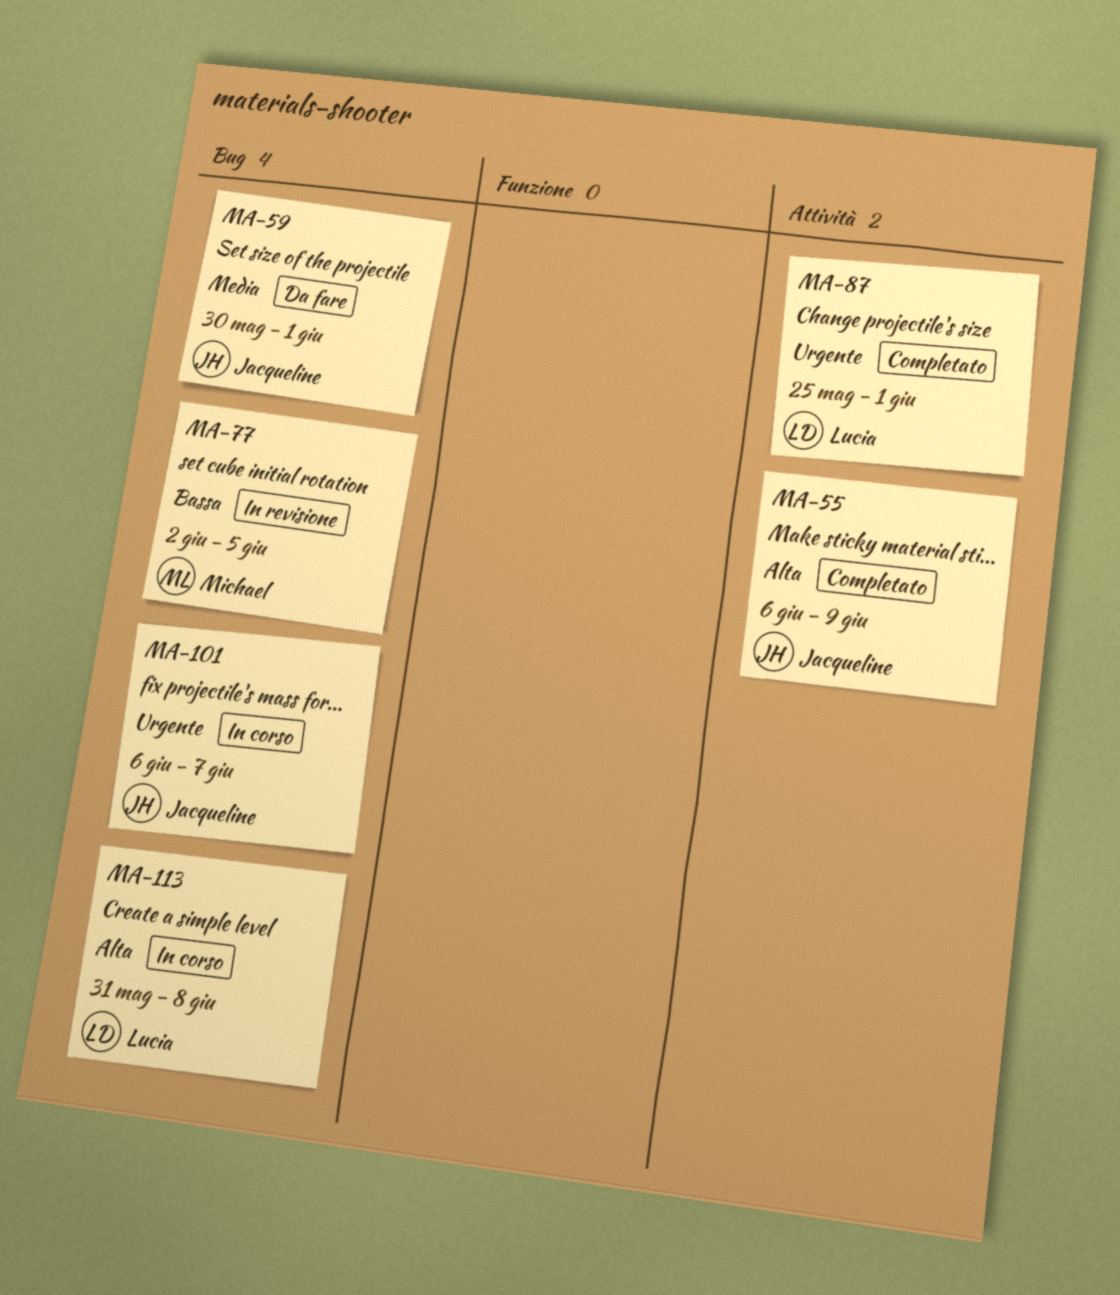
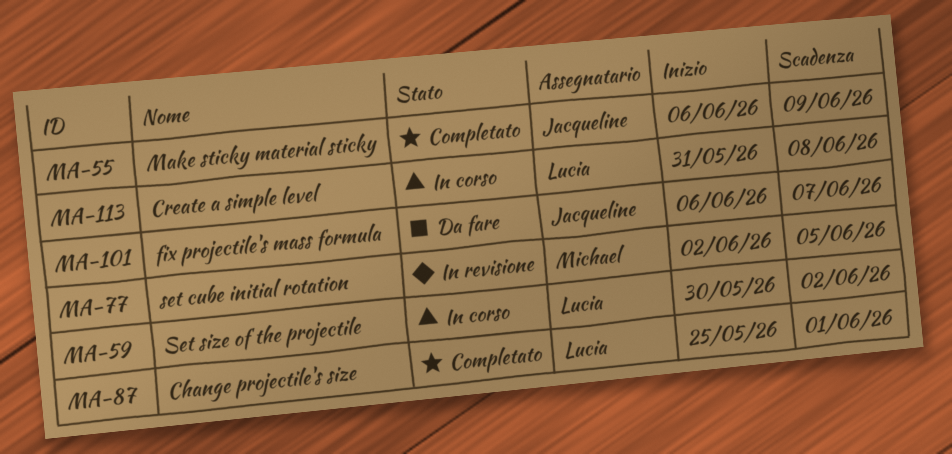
MA-59, status: Da fare -> In corso
MA-59, owner: Jacqueline -> Lucia
MA-59, due: Jun 1 -> Jun 2
MA-101, status: In corso -> Da fare

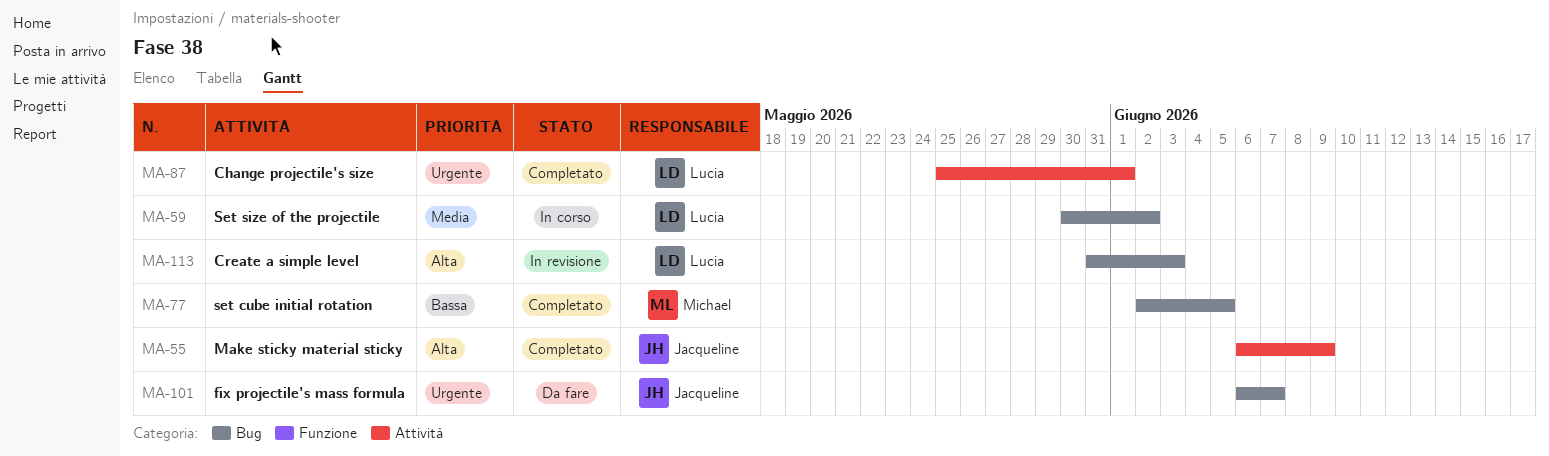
MA-77, status: In revisione -> Completato
MA-113, status: In corso -> In revisione
MA-113, due: Jun 8 -> Jun 3

